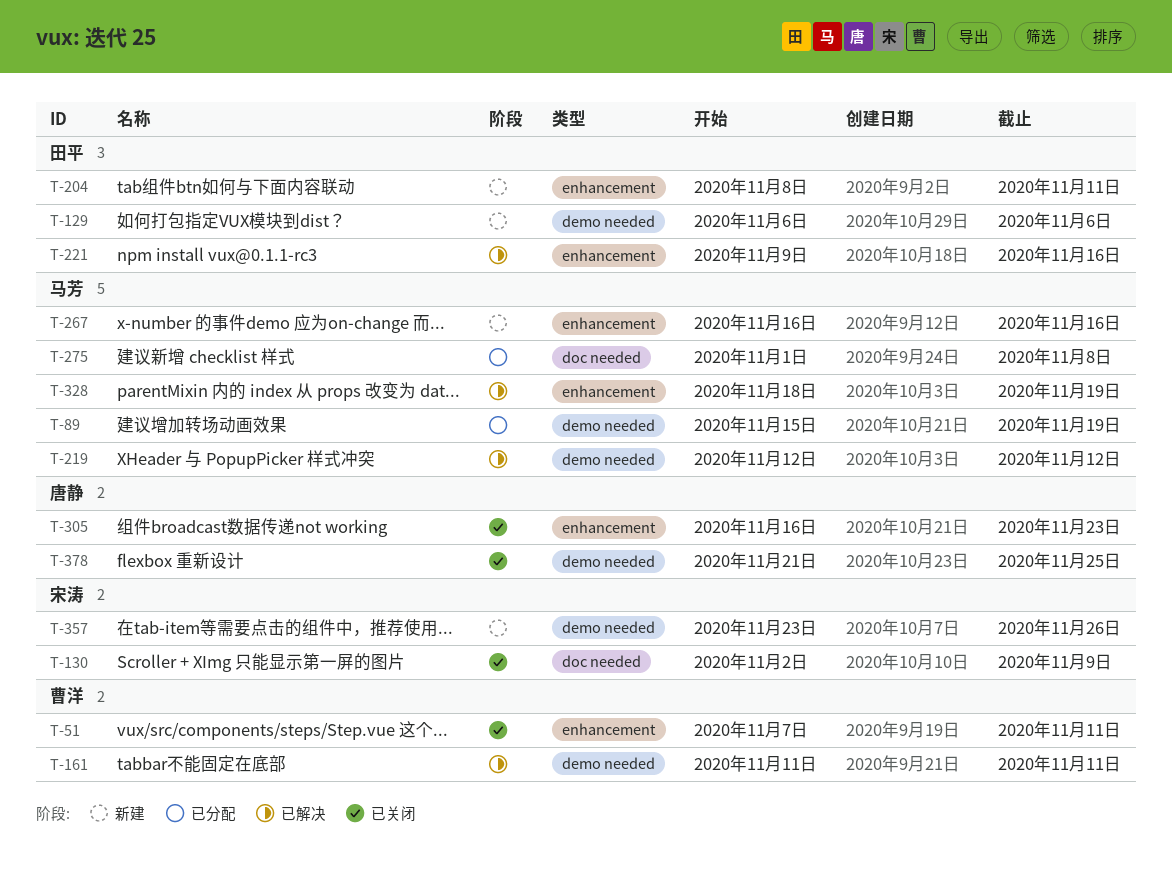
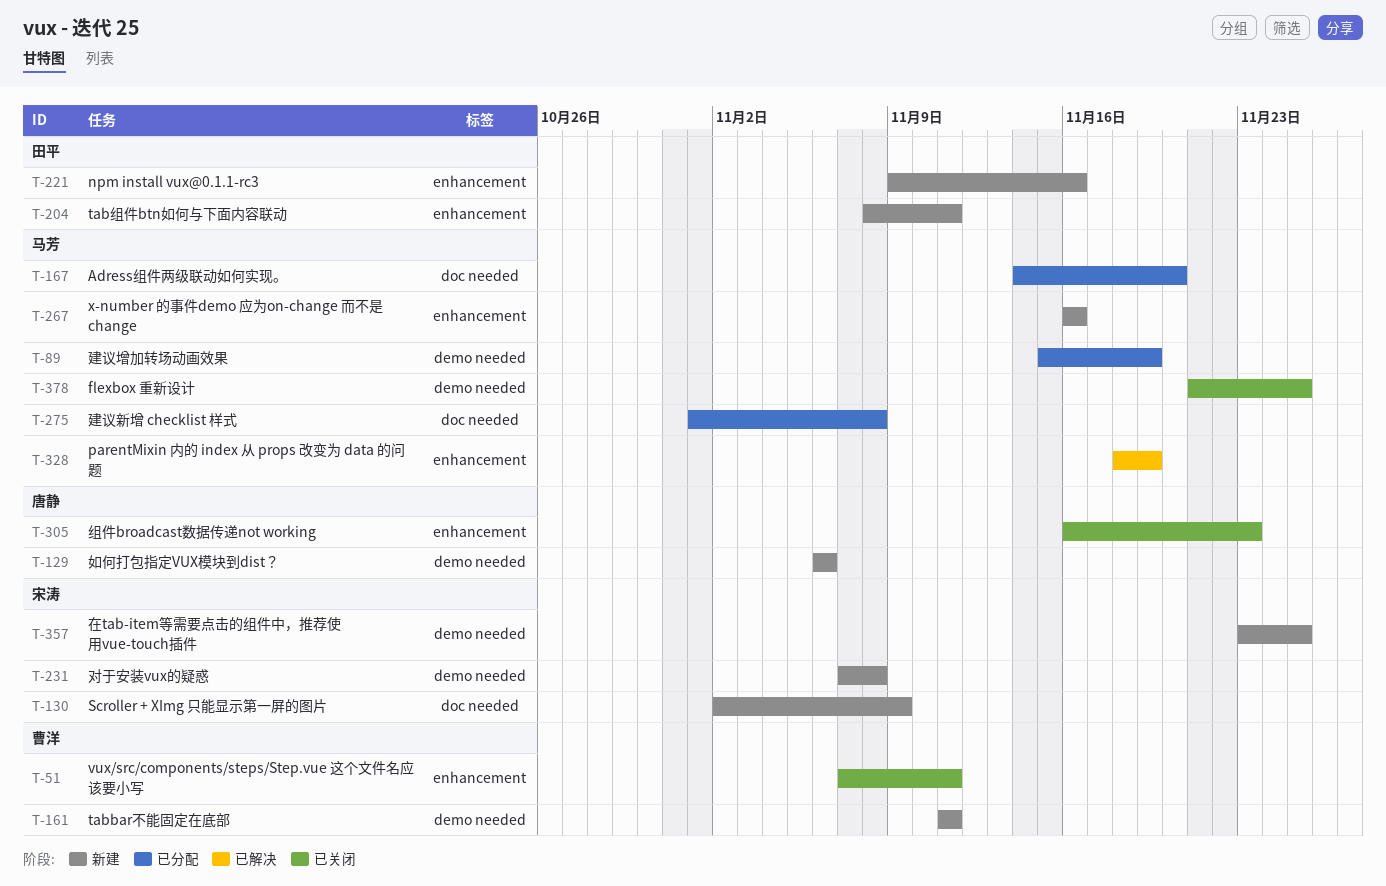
T-129, owner: 田平 -> 唐静
T-130, status: 已关闭 -> 新建
T-161, status: 已解决 -> 新建
T-167: none -> present
T-219: present -> none
T-221, status: 已解决 -> 新建
T-231: none -> present
T-357, due: Nov 26 -> Nov 25
T-378, owner: 唐静 -> 马芳

